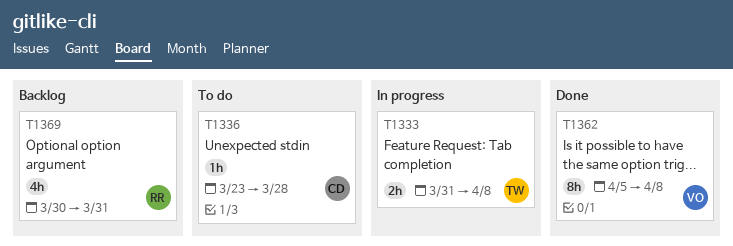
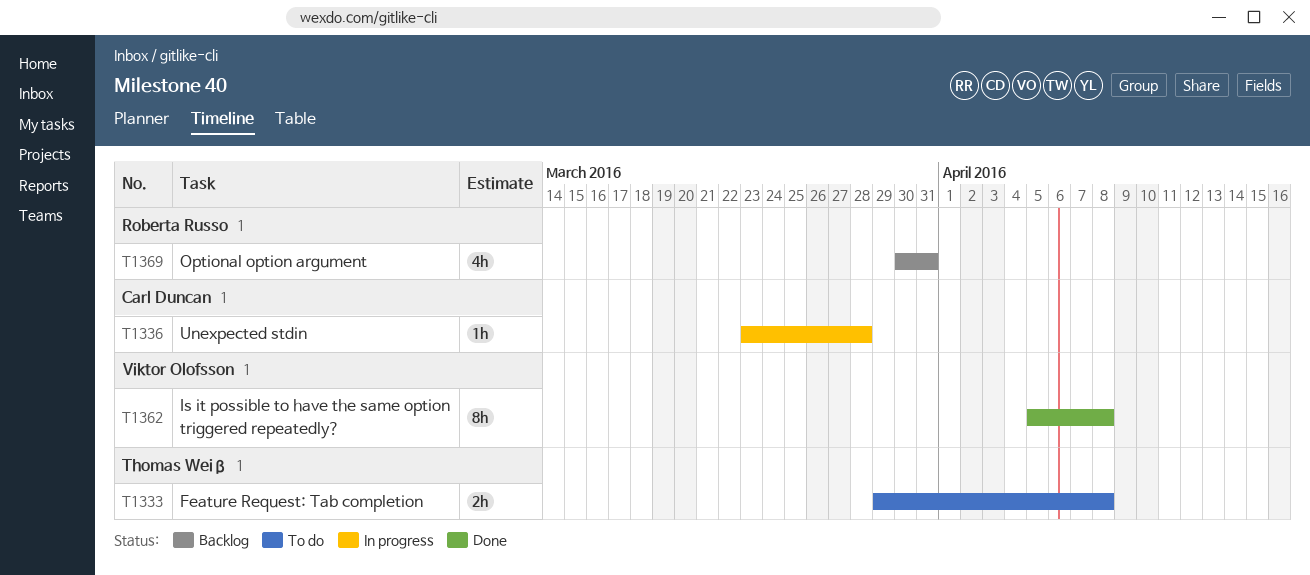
T1333, status: In progress -> To do
T1333, start: Mar 31 -> Mar 29
T1336, status: To do -> In progress

